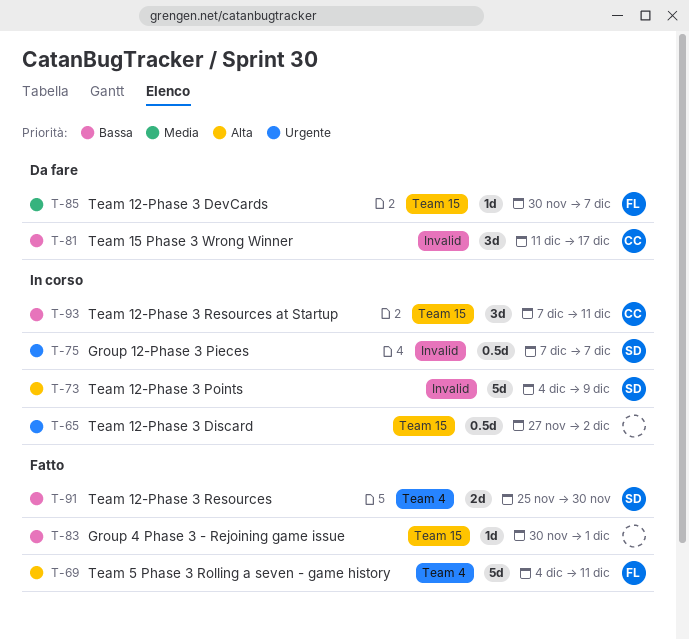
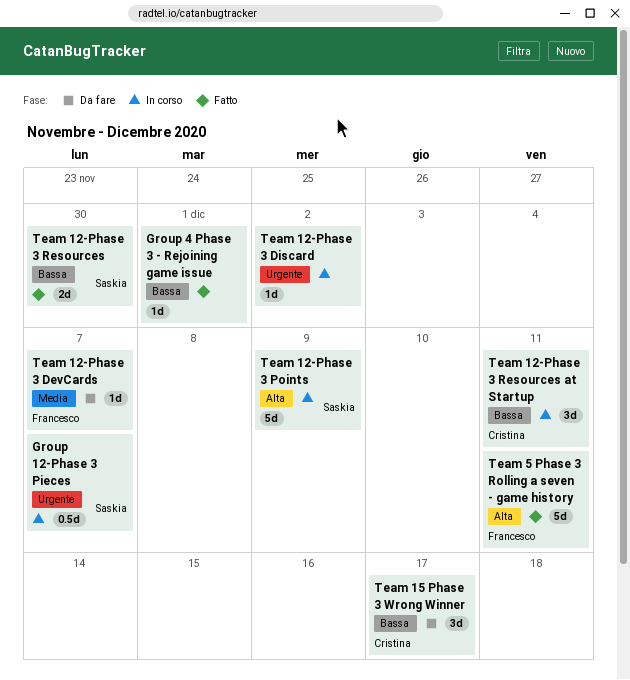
Team 12-Phase 3 Discard, estimate: 0.5d -> 1d

